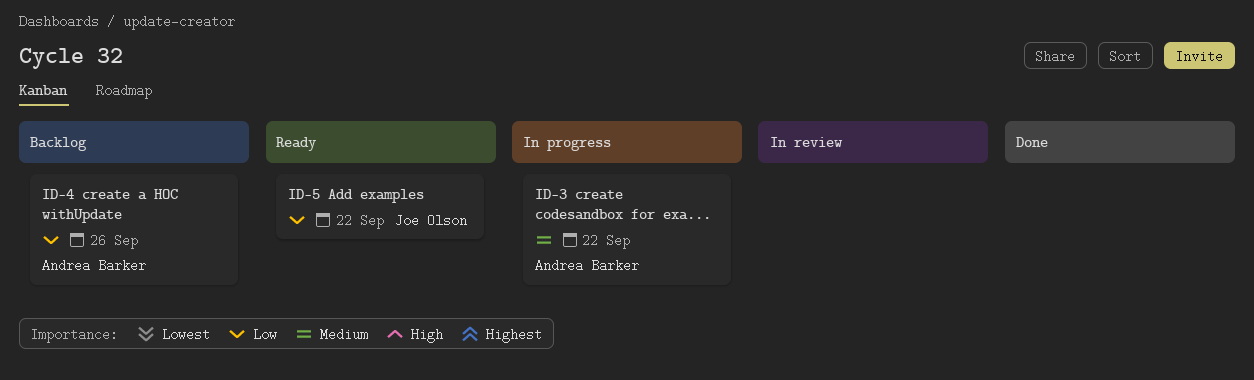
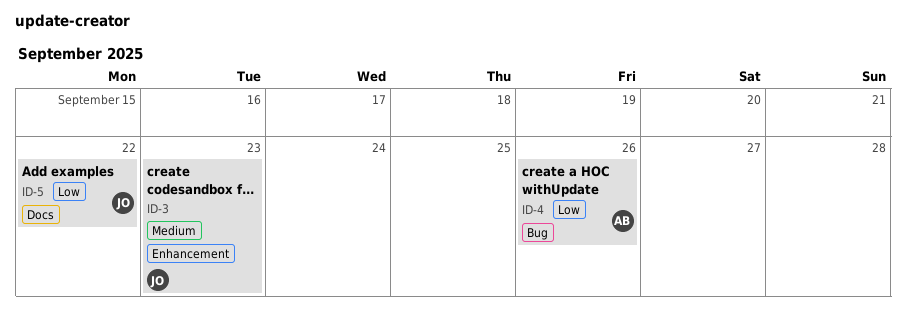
ID-3, owner: Andrea Barker -> Joe Olson
ID-3, due: Sep 22 -> Sep 23

